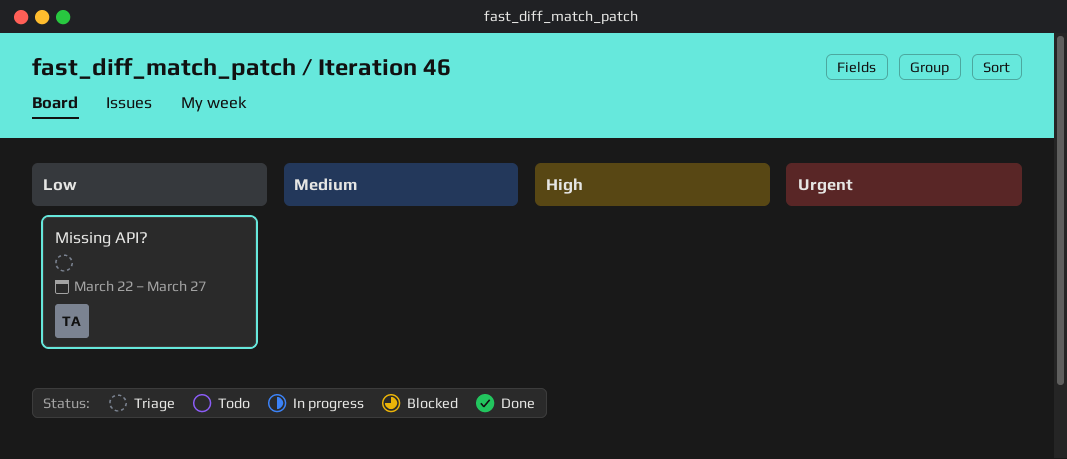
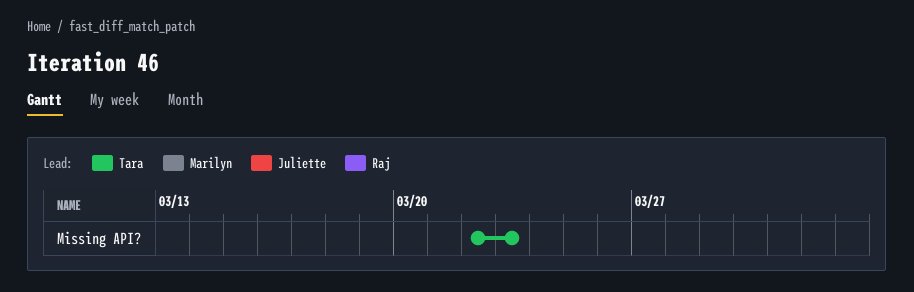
Missing API?, due: Mar 27 -> Mar 23

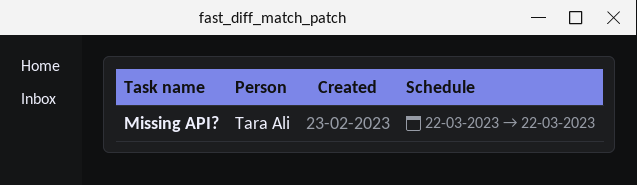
Missing API?, due: Mar 23 -> Mar 22

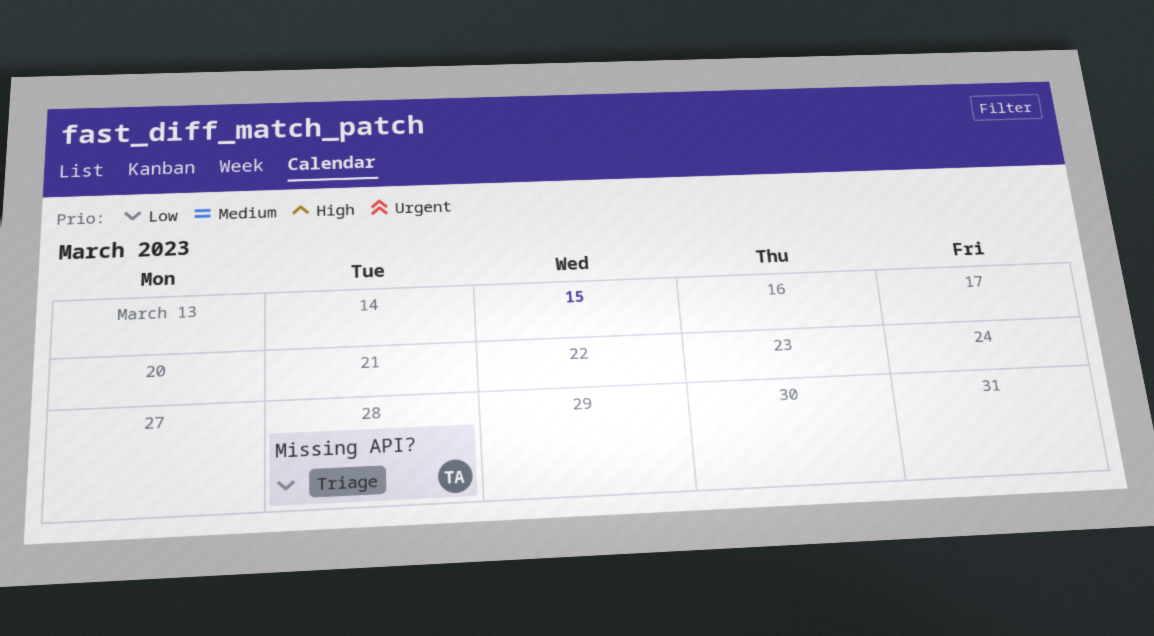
Missing API?, due: Mar 22 -> Mar 28

